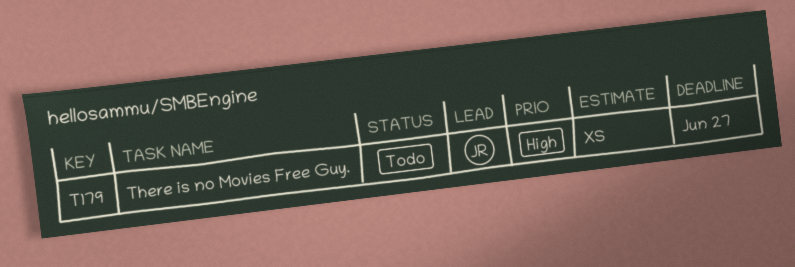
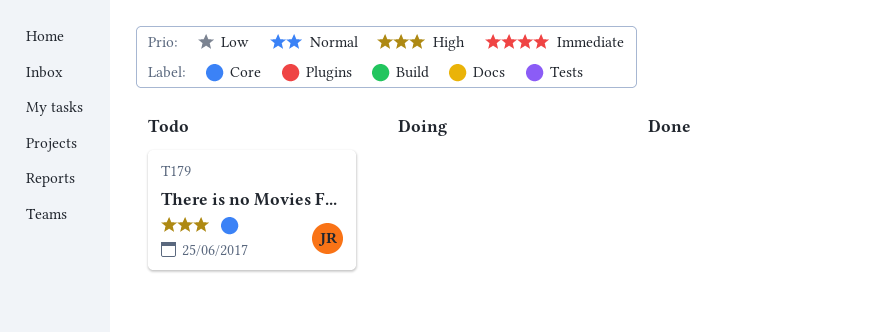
T179, due: Jun 27 -> Jun 25

